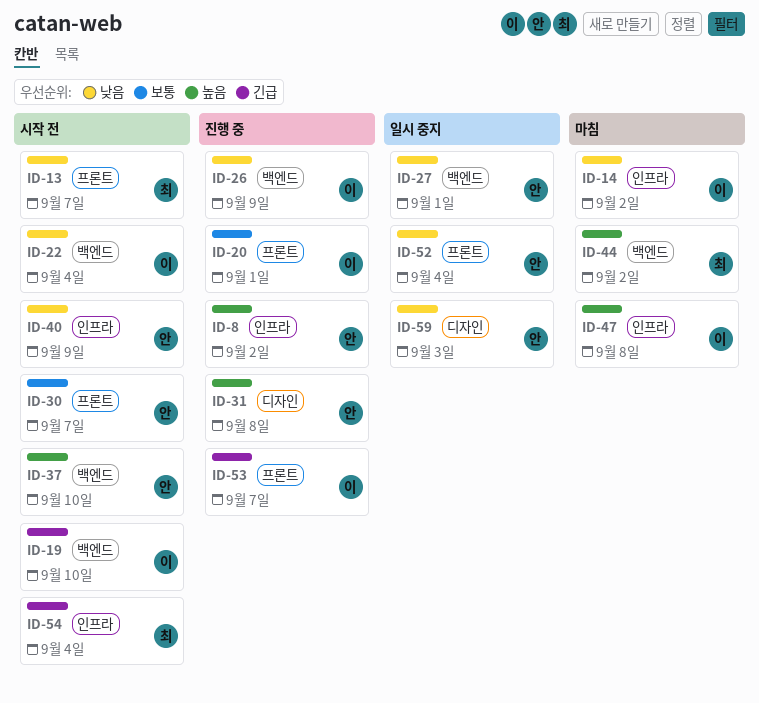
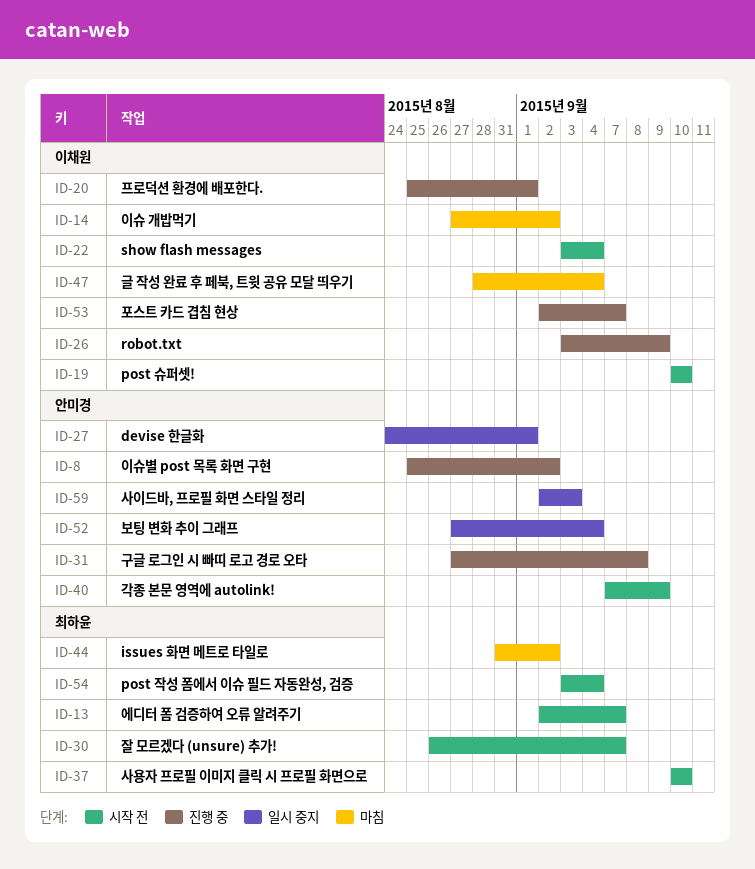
ID-30, owner: 안미경 -> 최하윤
ID-37, owner: 안미경 -> 최하윤
ID-47, due: Sep 8 -> Sep 4

